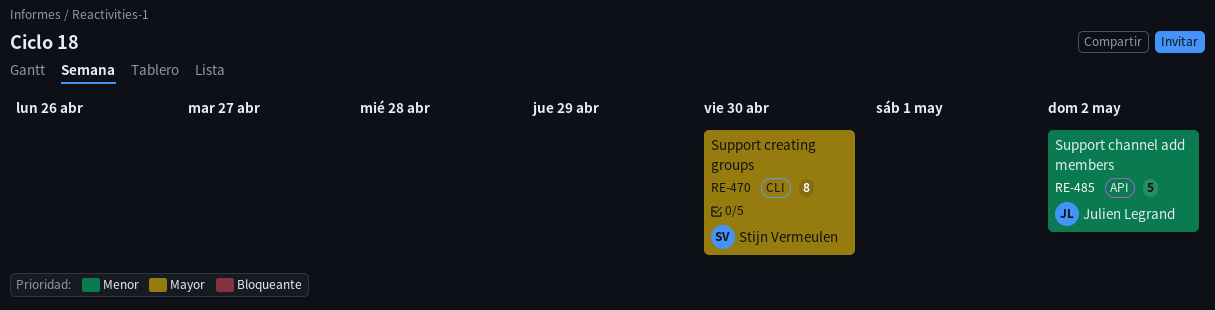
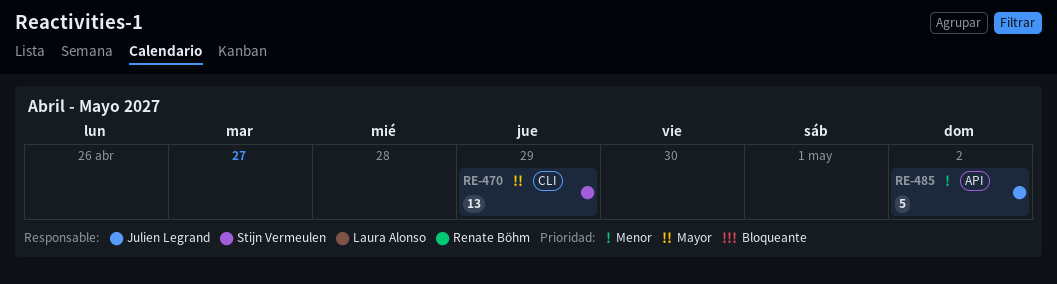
RE-470, estimate: 8 -> 13
RE-470, due: Apr 30 -> Apr 29

